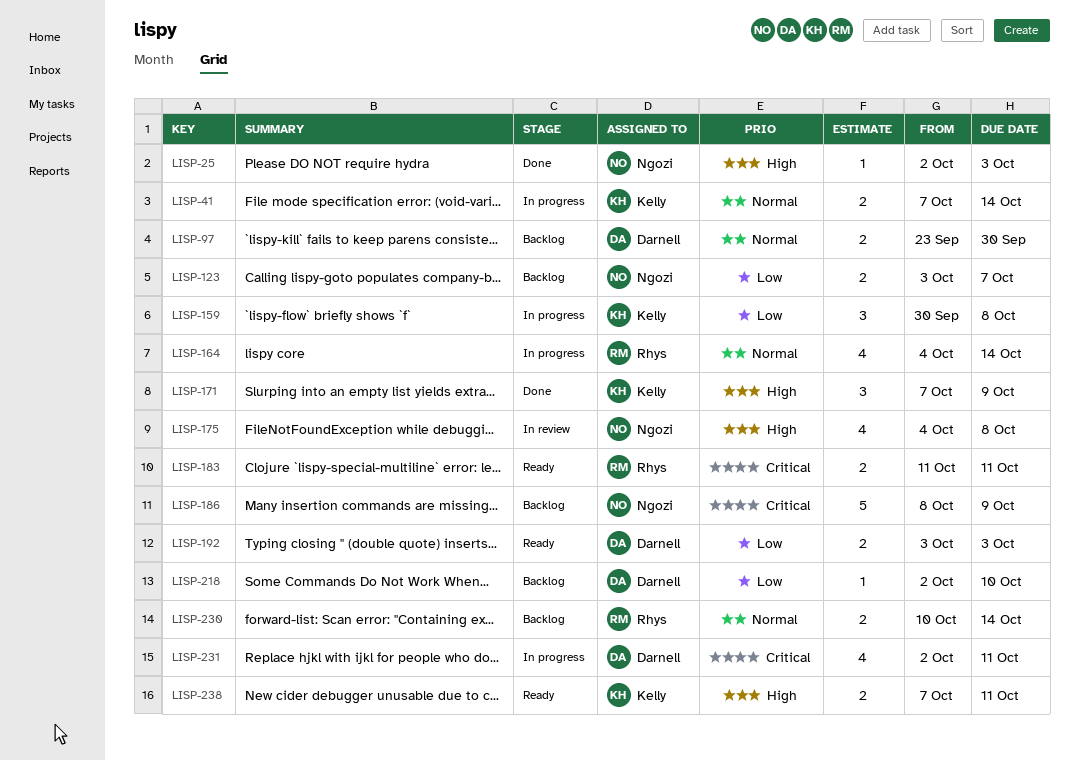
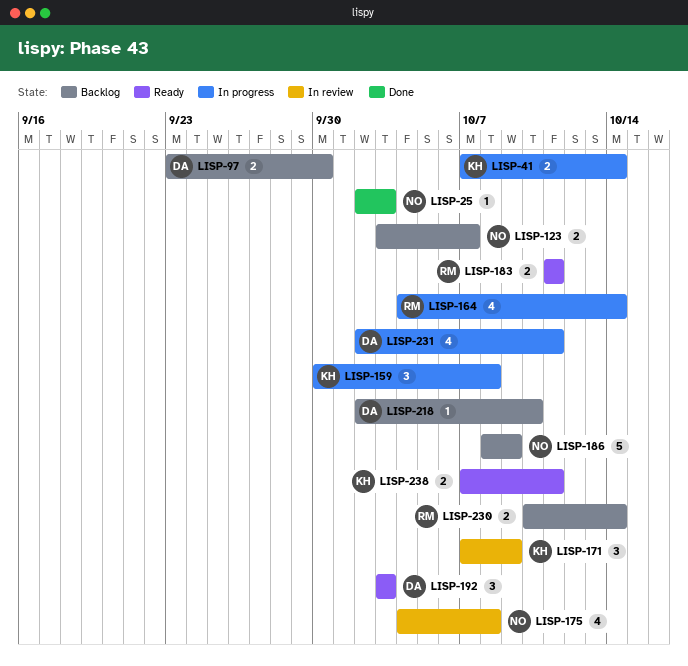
LISP-171, status: Done -> In review
LISP-192, estimate: 2 -> 3

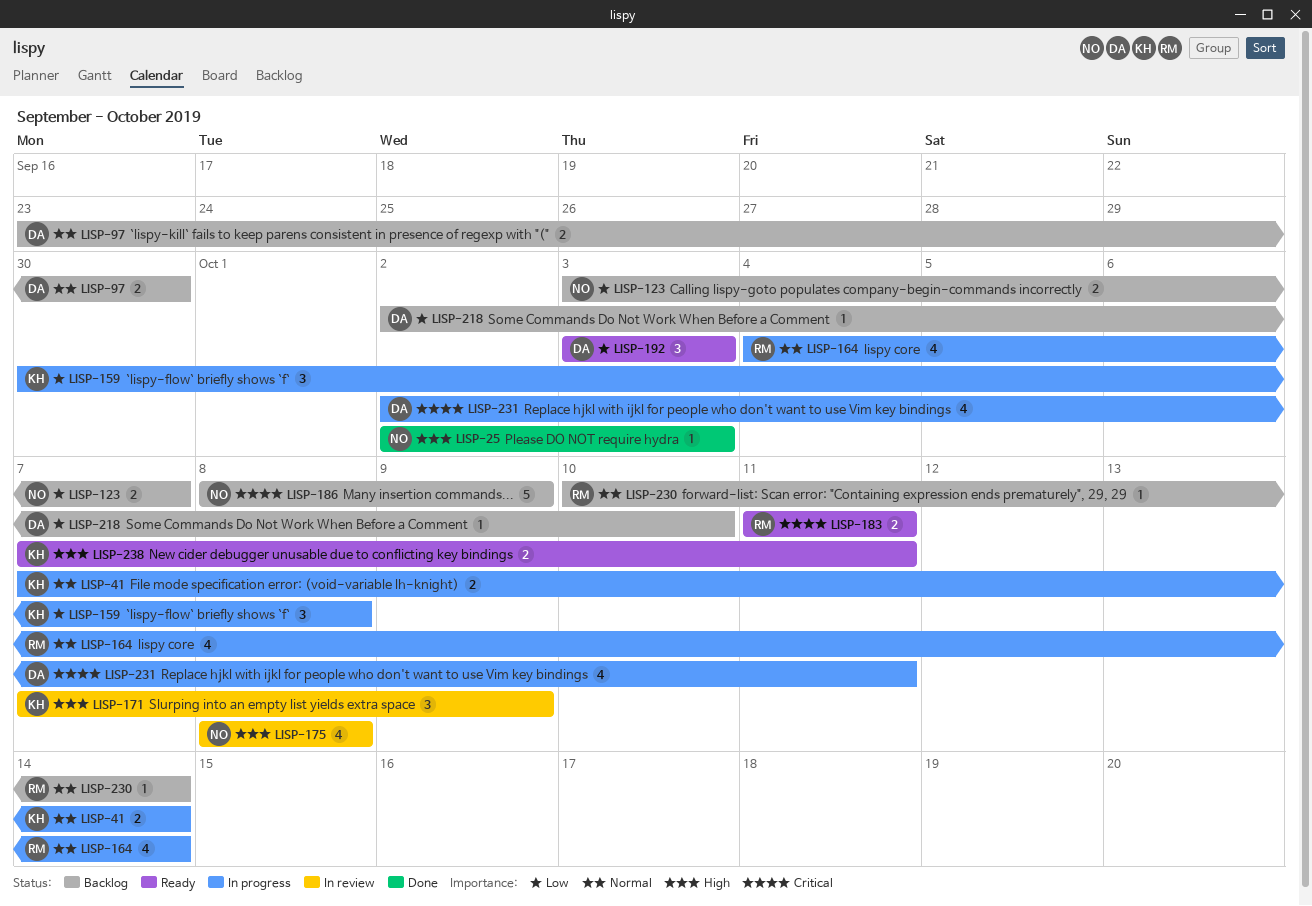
LISP-175, start: Oct 4 -> Oct 8
LISP-230, estimate: 2 -> 1

